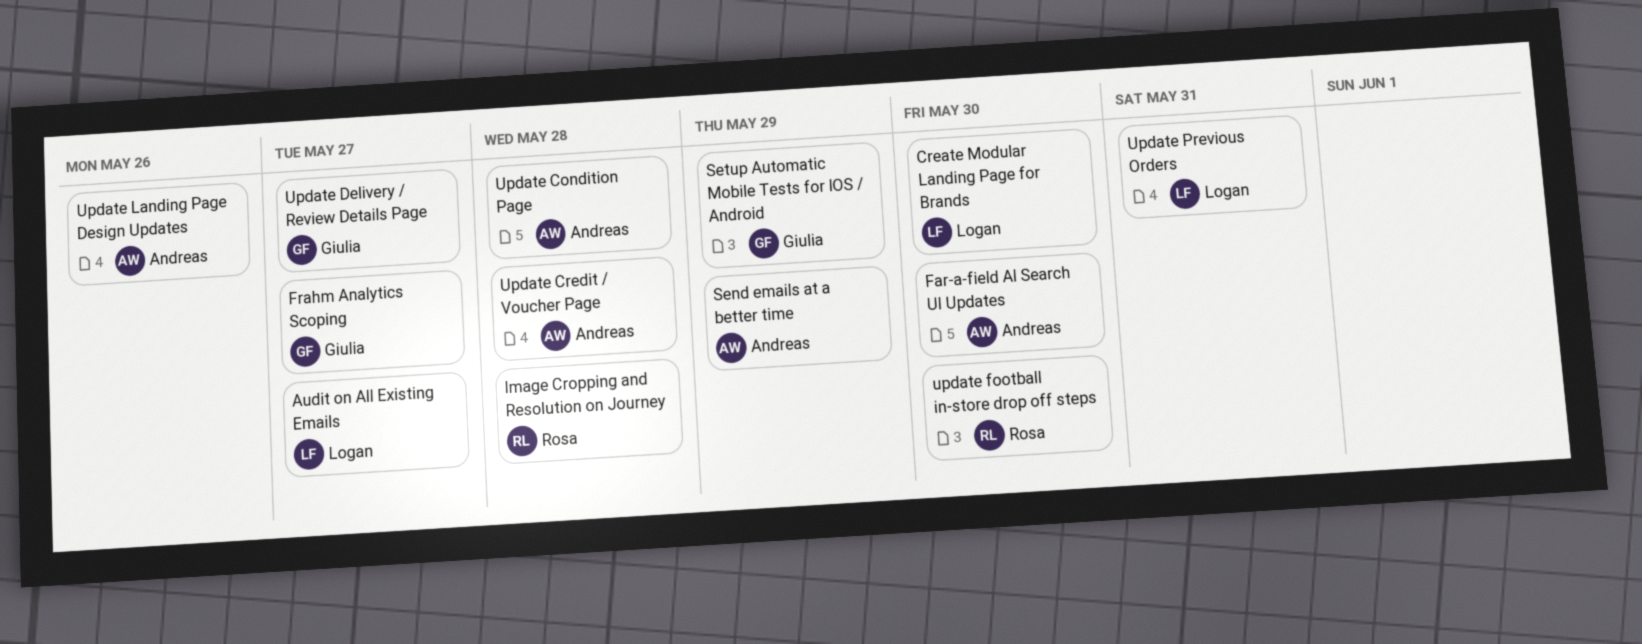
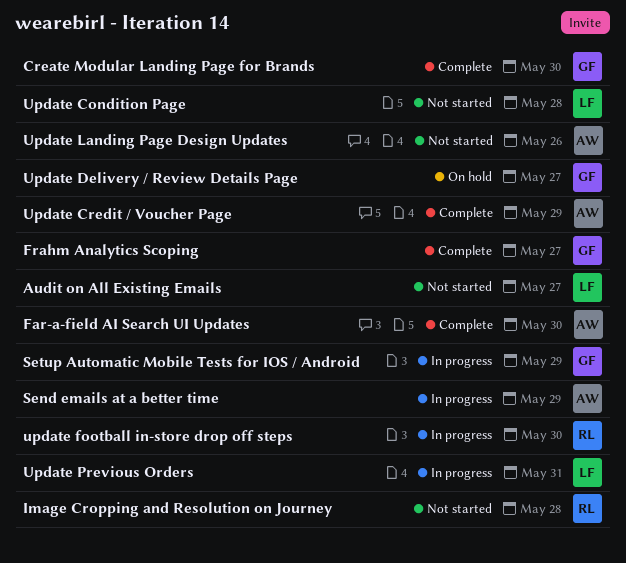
Create Modular Landing Page for Brands, owner: Logan -> Giulia
Update Condition Page, owner: Andreas -> Logan
Update Credit / Voucher Page, due: May 28 -> May 29

